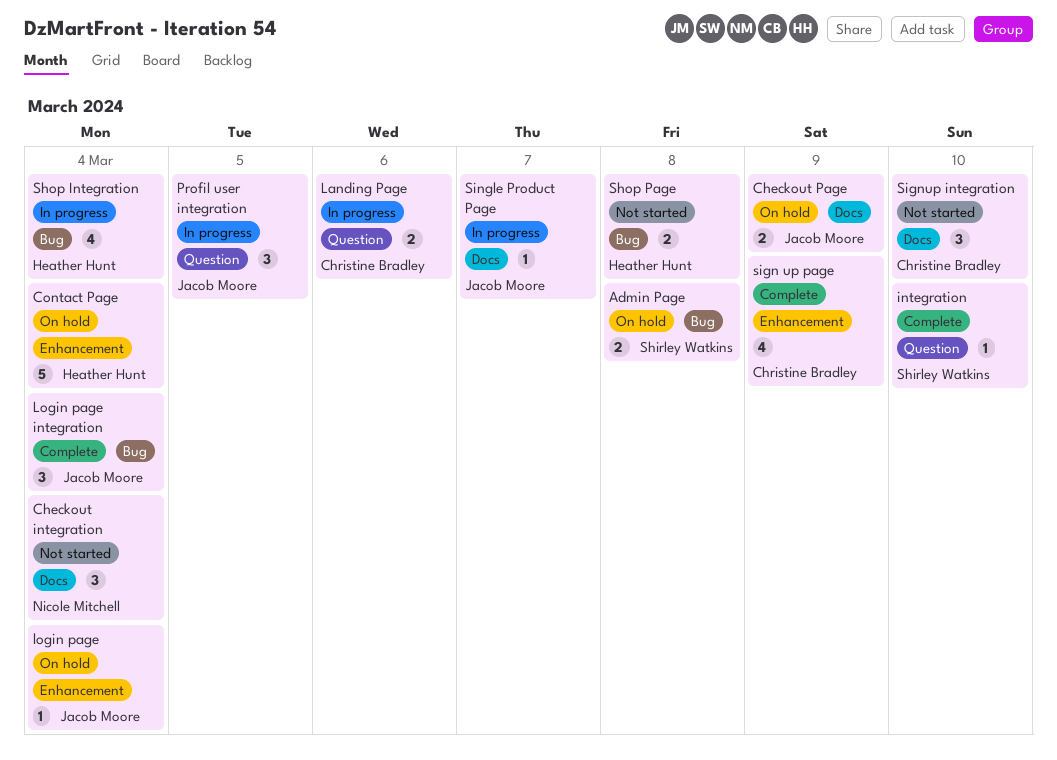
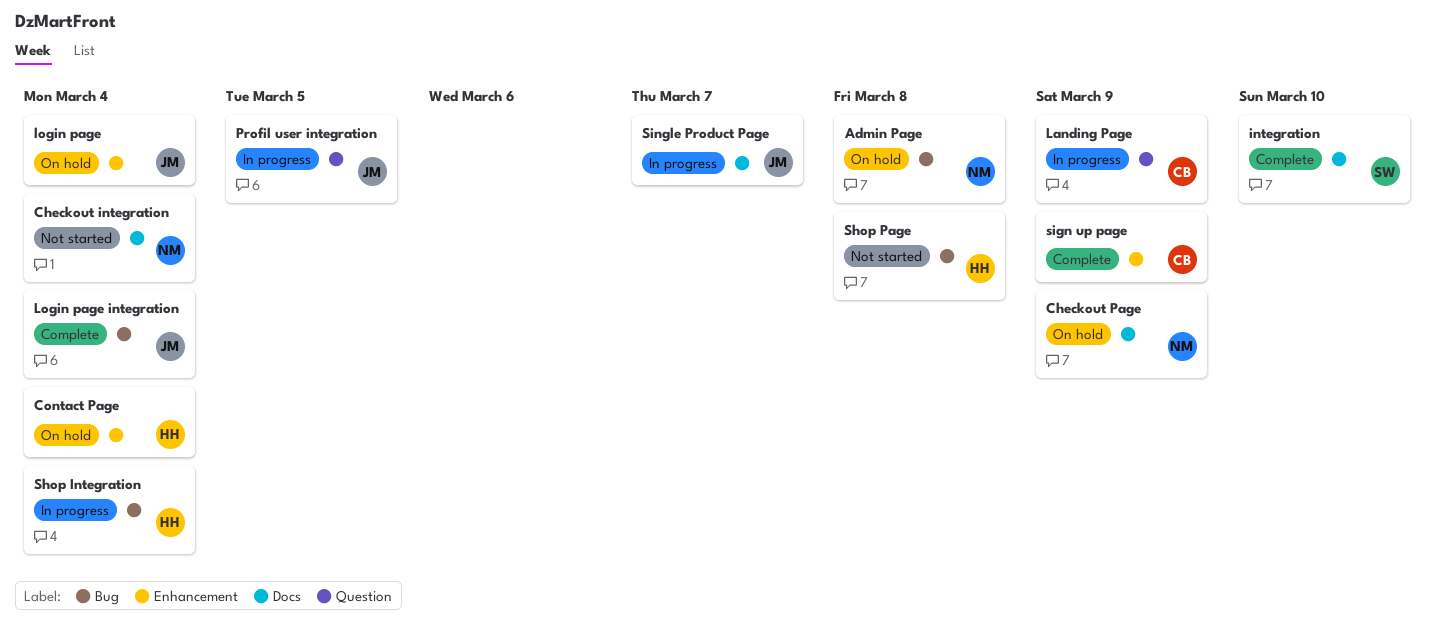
Admin Page, owner: Shirley Watkins -> Nicole Mitchell
Checkout Page, owner: Jacob Moore -> Nicole Mitchell
integration, label: Question -> Docs
Landing Page, due: Mar 6 -> Mar 9
Signup integration: present -> none

